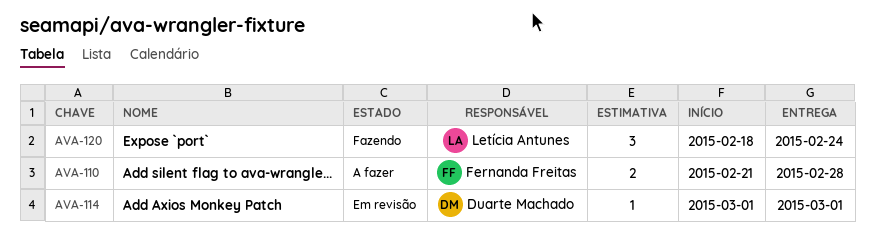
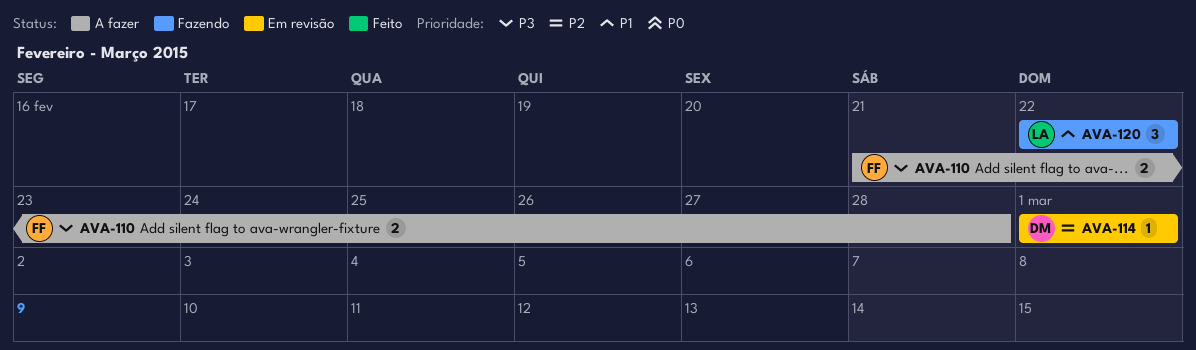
AVA-120, start: Feb 18 -> Feb 22
AVA-120, due: Feb 24 -> Feb 22

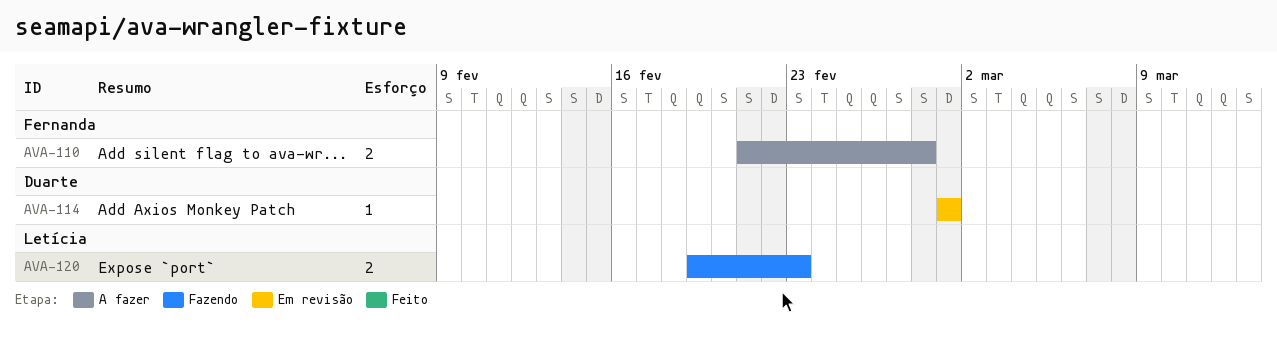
AVA-120, estimate: 3 -> 2
AVA-120, start: Feb 22 -> Feb 19
AVA-120, due: Feb 22 -> Feb 23

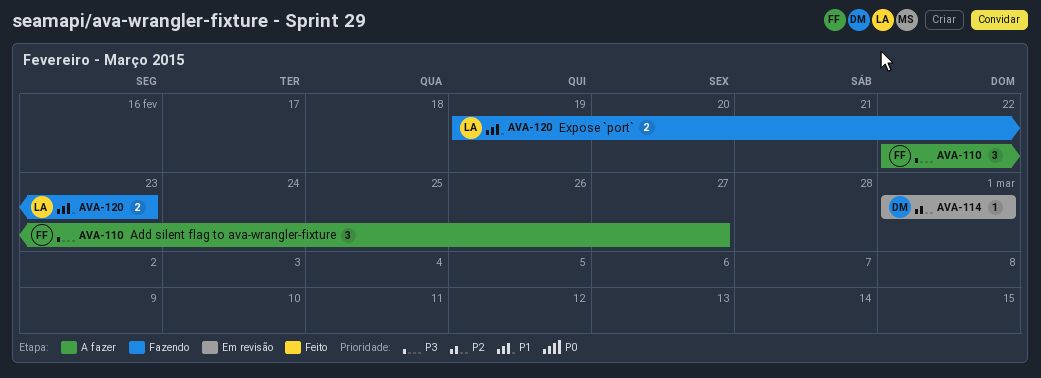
AVA-110, estimate: 2 -> 3
AVA-110, start: Feb 21 -> Feb 22
AVA-110, due: Feb 28 -> Feb 27

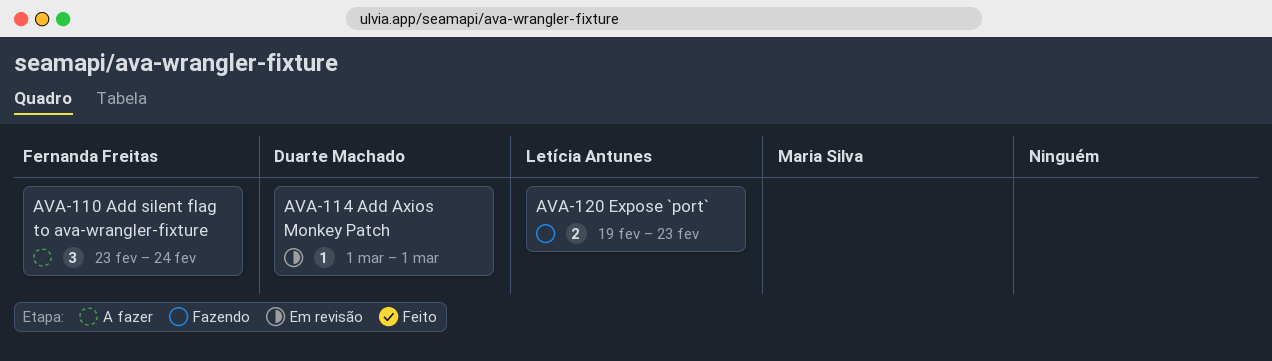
AVA-110, start: Feb 22 -> Feb 23
AVA-110, due: Feb 27 -> Feb 24

